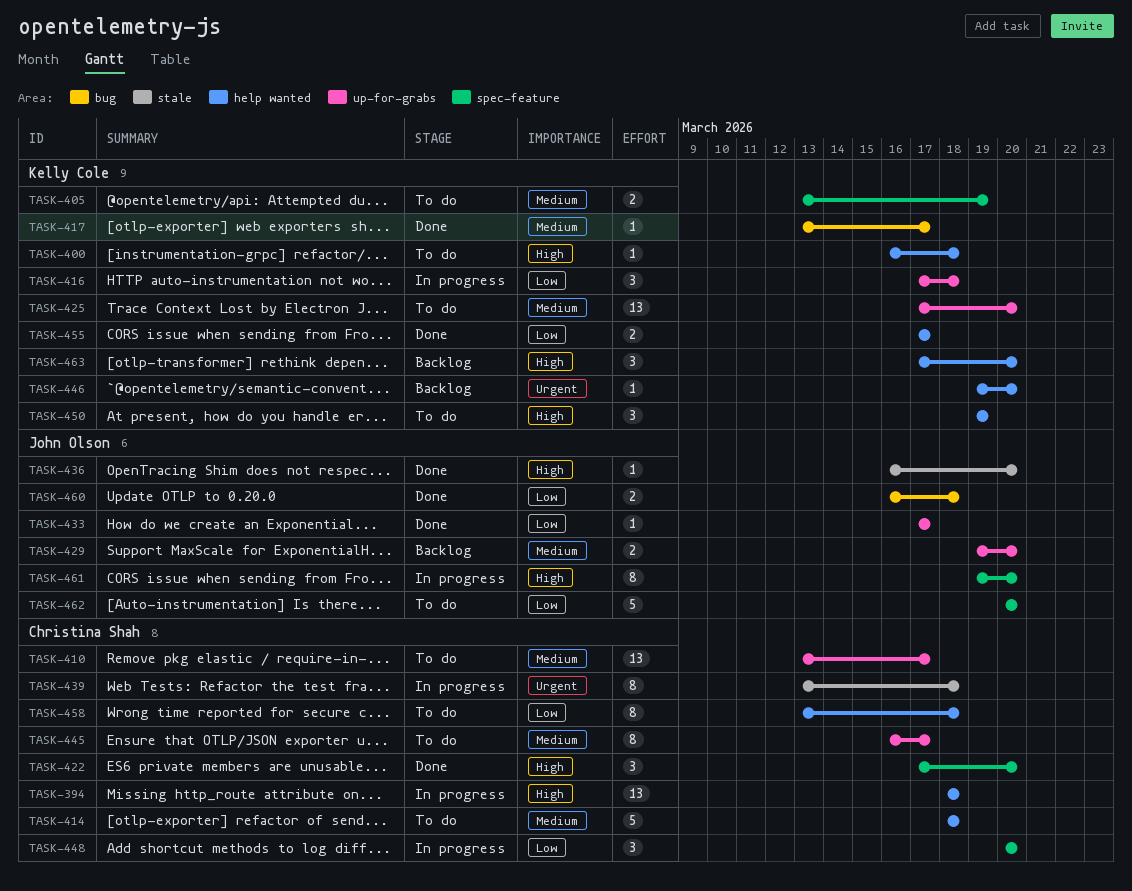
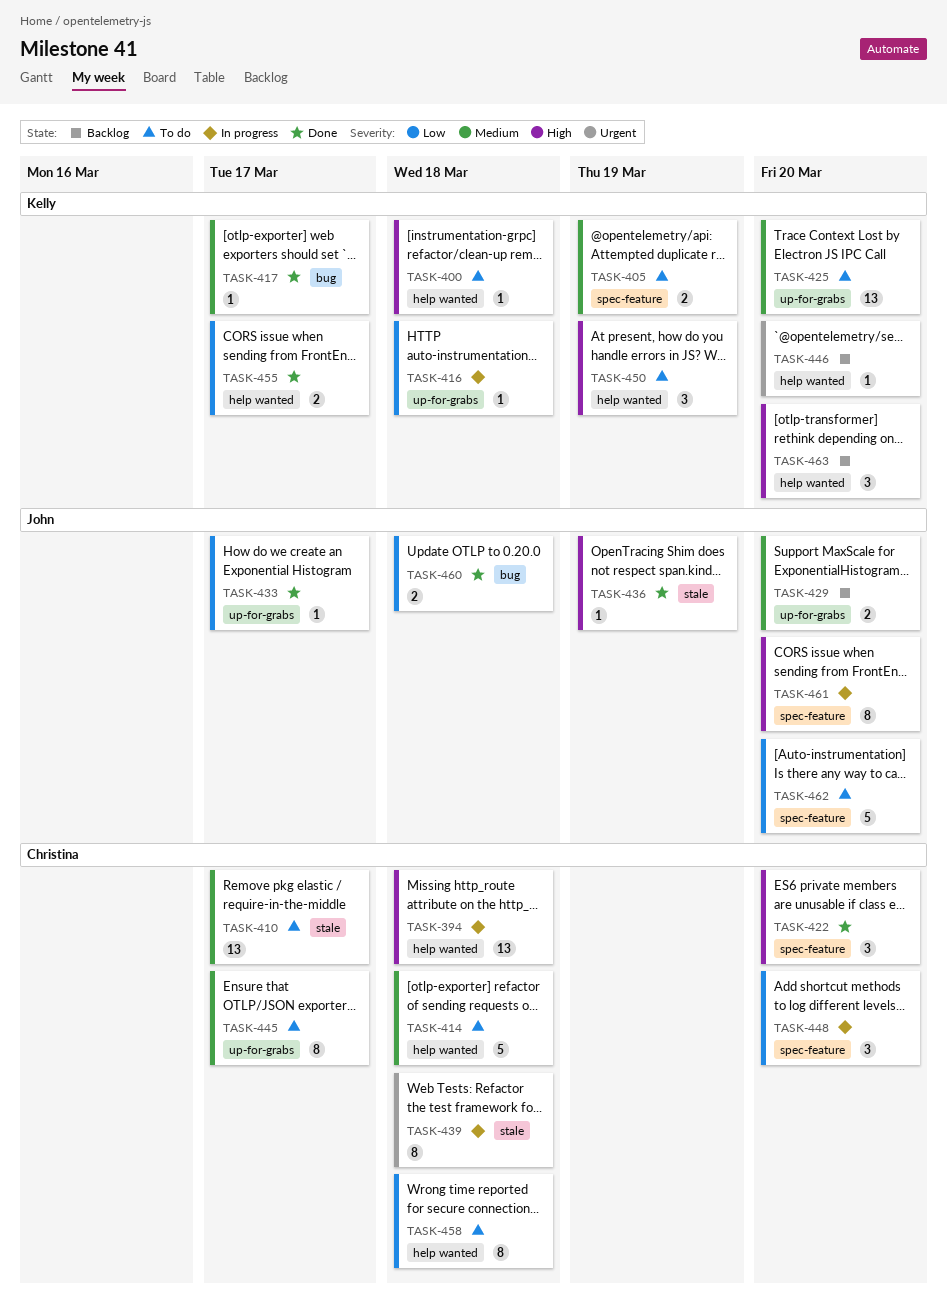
TASK-410, label: up-for-grabs -> stale
TASK-416, estimate: 3 -> 1
TASK-436, due: Mar 20 -> Mar 19

